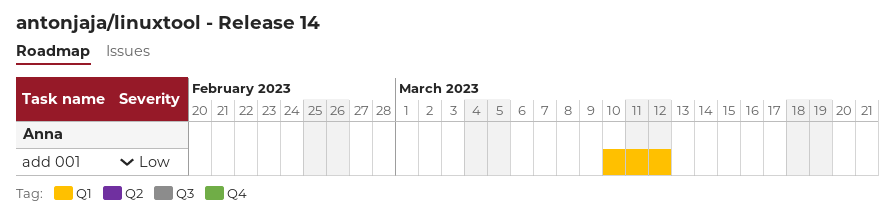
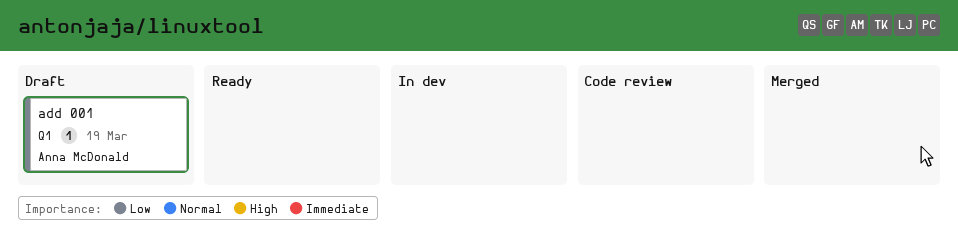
add 001, due: Mar 12 -> Mar 19

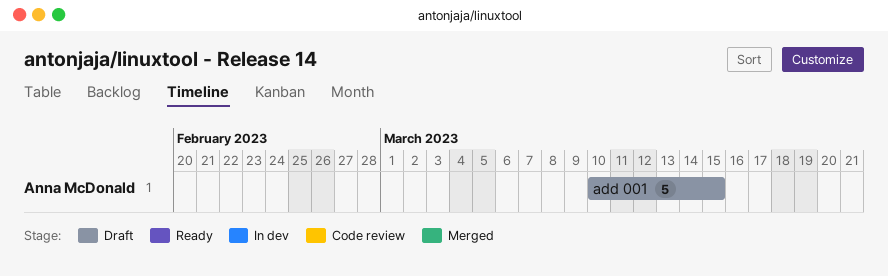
add 001, estimate: 1 -> 5
add 001, due: Mar 19 -> Mar 15

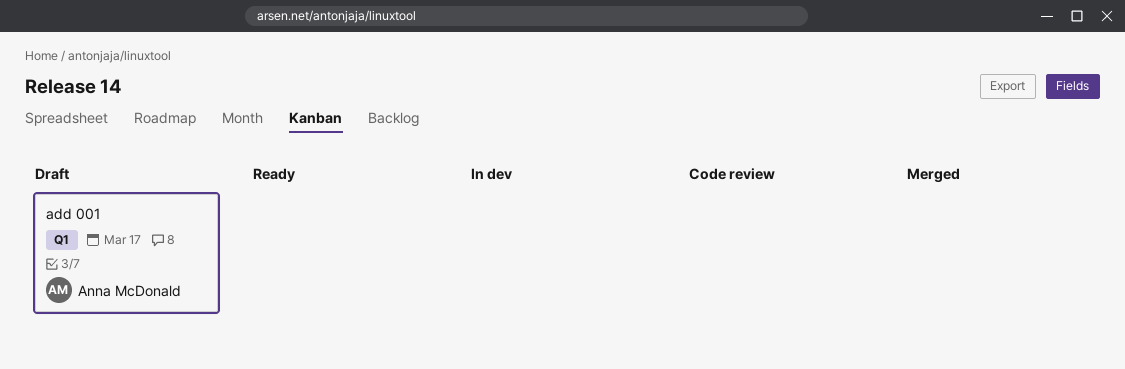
add 001, due: Mar 15 -> Mar 17

